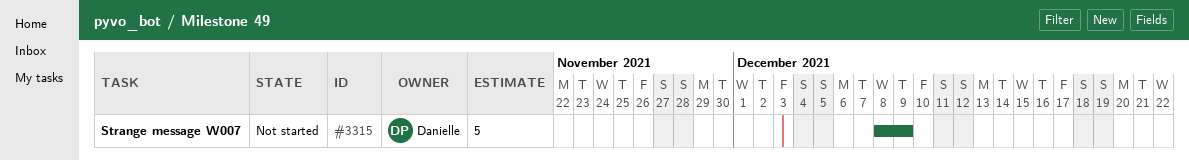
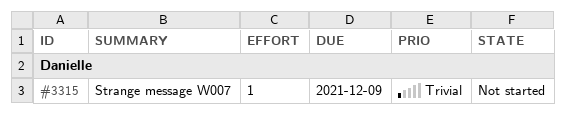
#3315, estimate: 5 -> 1

